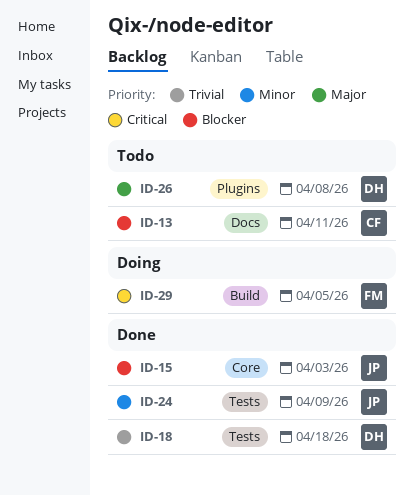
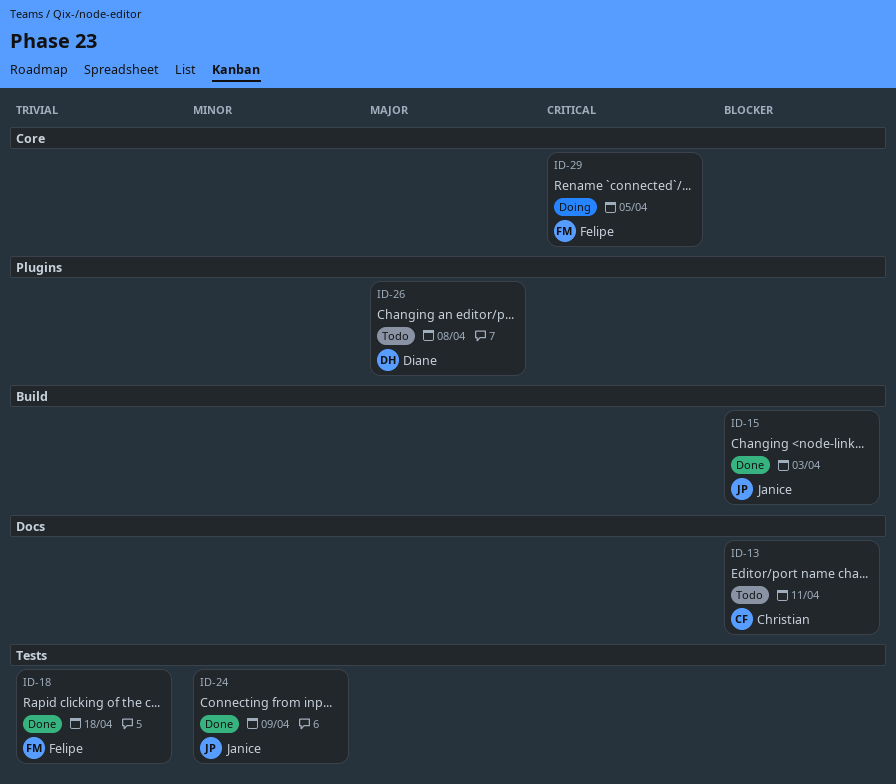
ID-15, label: Core -> Build
ID-18, owner: Diane -> Felipe
ID-29, label: Build -> Core

